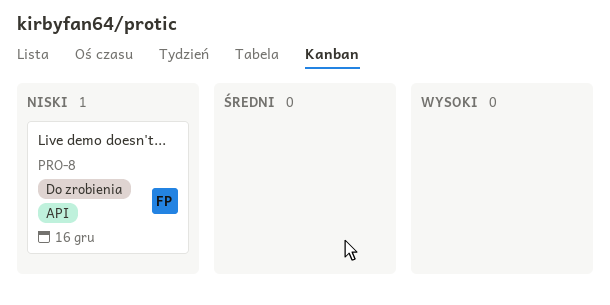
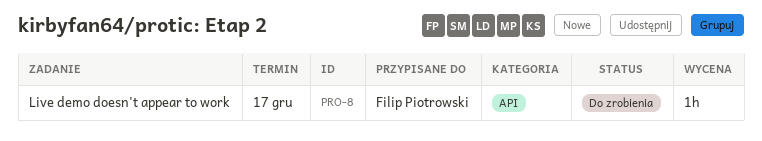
PRO-8, due: Dec 16 -> Dec 17

